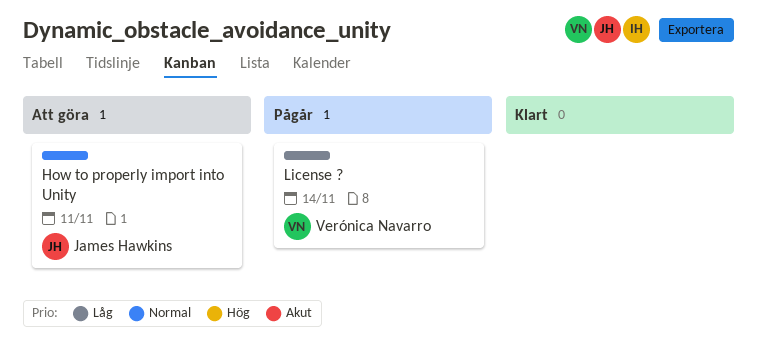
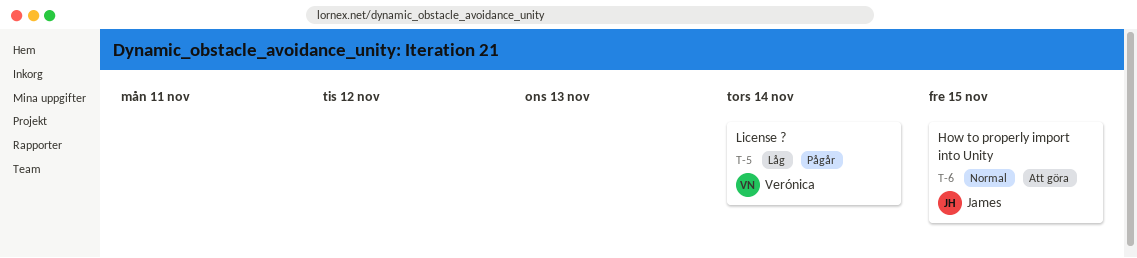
How to properly import into Unity, due: Nov 11 -> Nov 15

